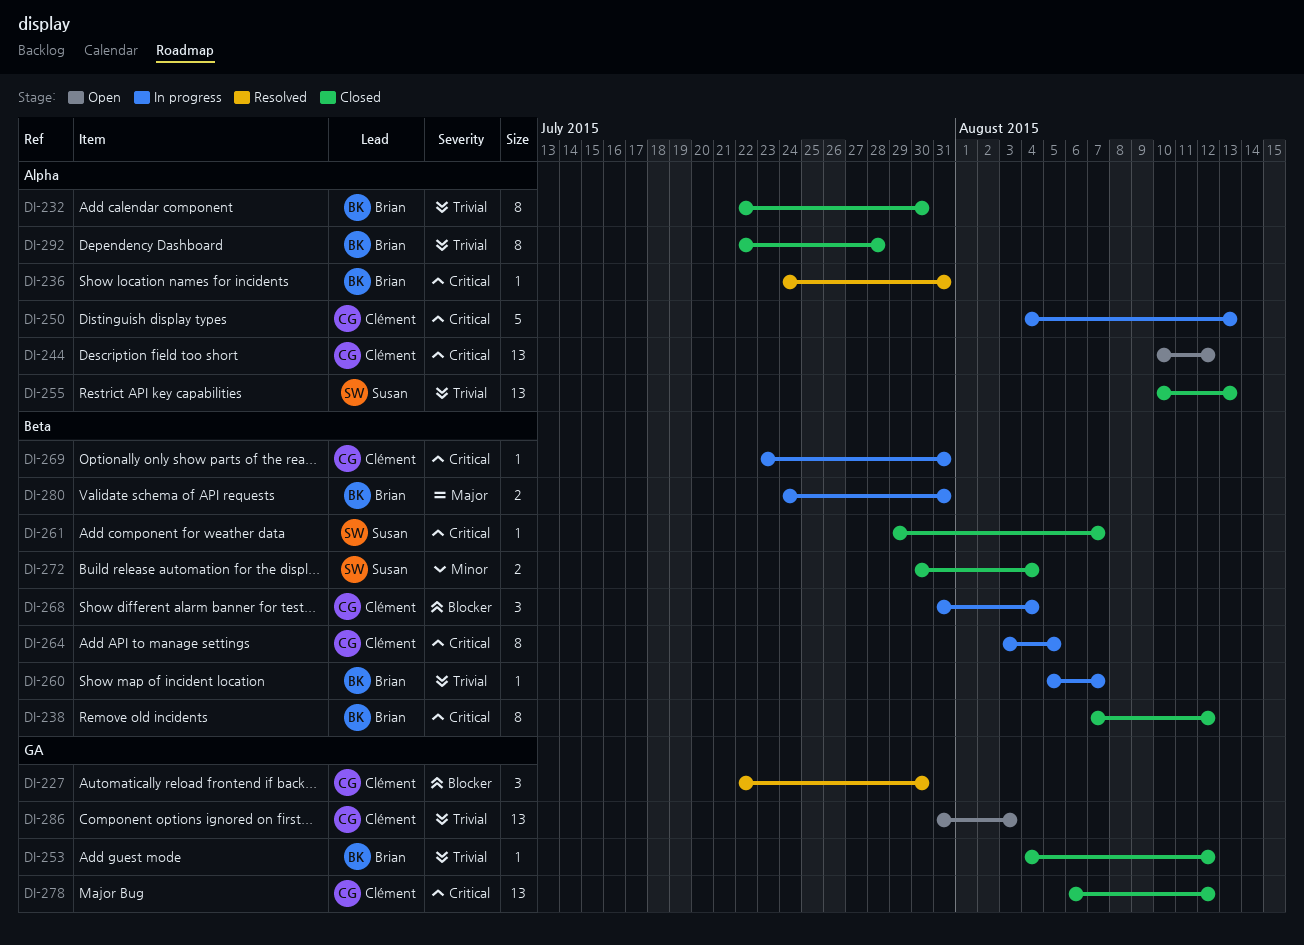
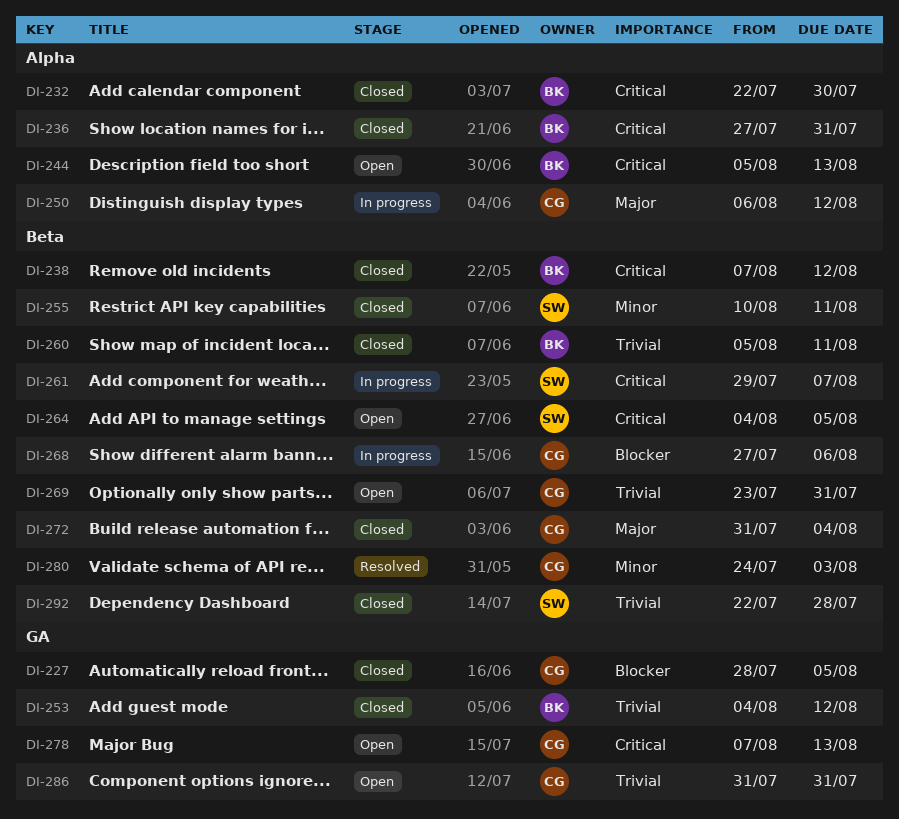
DI-227, status: Resolved -> Closed
DI-227, start: Jul 22 -> Jul 28
DI-227, due: Jul 30 -> Aug 5
DI-232, priority: Trivial -> Critical
DI-236, status: Resolved -> Closed
DI-236, start: Jul 24 -> Jul 27
DI-244, owner: Clément -> Brian
DI-244, start: Aug 10 -> Aug 5
DI-244, due: Aug 12 -> Aug 13
DI-250, priority: Critical -> Major
DI-250, start: Aug 4 -> Aug 6
DI-250, due: Aug 13 -> Aug 12
DI-255, priority: Trivial -> Minor
DI-255, label: Alpha -> Beta
DI-255, due: Aug 13 -> Aug 11
DI-260, status: In progress -> Closed
DI-260, due: Aug 7 -> Aug 11
DI-261, status: Closed -> In progress
DI-264, status: In progress -> Open
DI-264, owner: Clément -> Susan
DI-264, start: Aug 3 -> Aug 4
DI-268, start: Jul 31 -> Jul 27
DI-268, due: Aug 4 -> Aug 6
DI-269, status: In progress -> Open
DI-269, priority: Critical -> Trivial
DI-272, owner: Susan -> Clément
DI-272, priority: Minor -> Major
DI-272, start: Jul 30 -> Jul 31
DI-278, status: Closed -> Open
DI-278, start: Aug 6 -> Aug 7
DI-278, due: Aug 12 -> Aug 13
DI-280, status: In progress -> Resolved
DI-280, owner: Brian -> Clément
DI-280, priority: Major -> Minor
DI-280, due: Jul 31 -> Aug 3
DI-286, due: Aug 3 -> Jul 31
DI-292, owner: Brian -> Susan
DI-292, label: Alpha -> Beta

